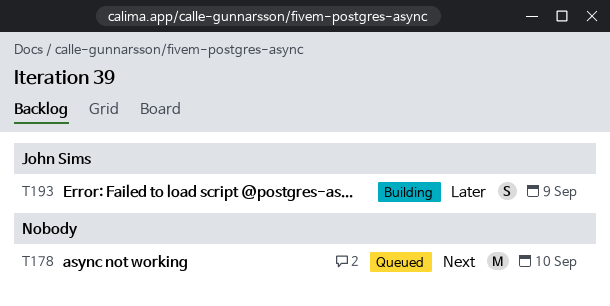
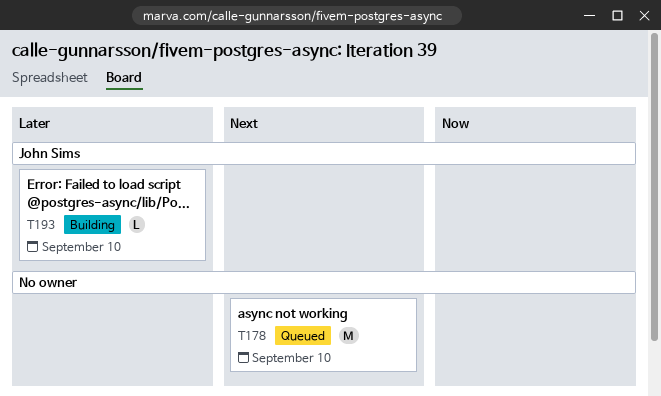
T193, estimate: S -> L
T193, due: Sep 9 -> Sep 10

